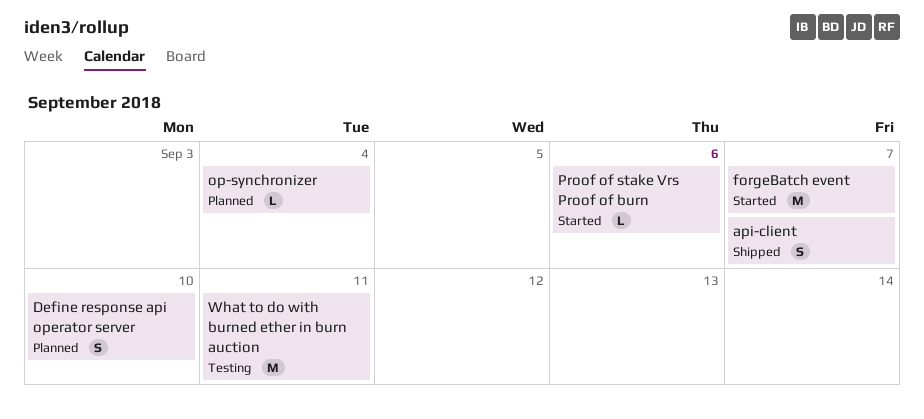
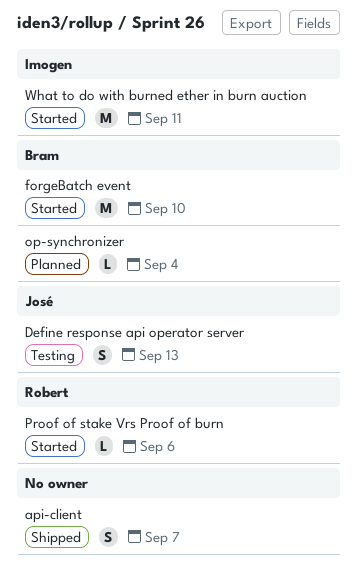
Define response api operator server, status: Planned -> Testing
Define response api operator server, due: Sep 10 -> Sep 13
forgeBatch event, due: Sep 7 -> Sep 10
What to do with burned ether in burn auction, status: Testing -> Started

